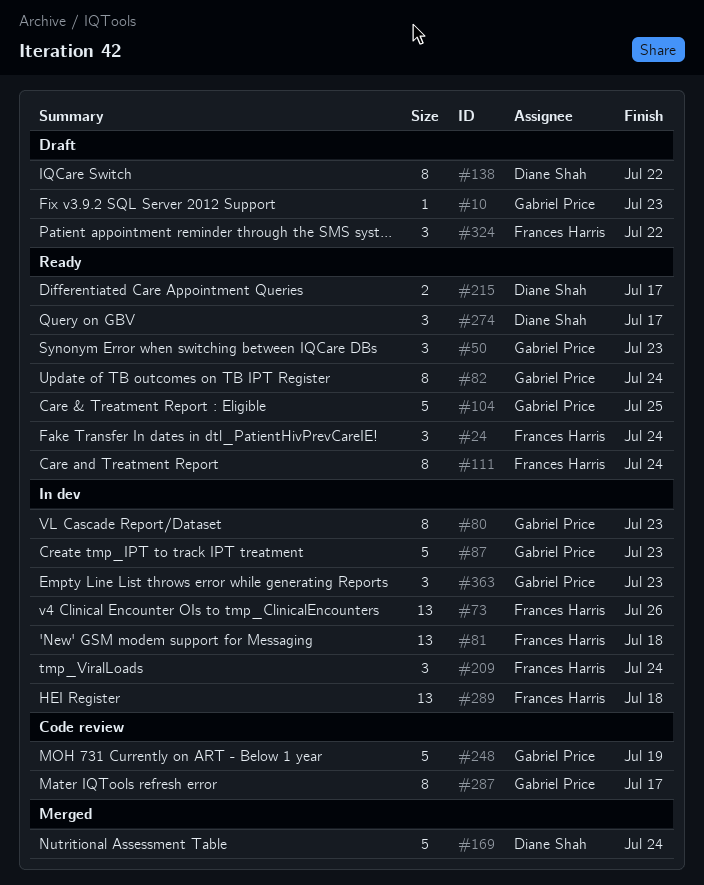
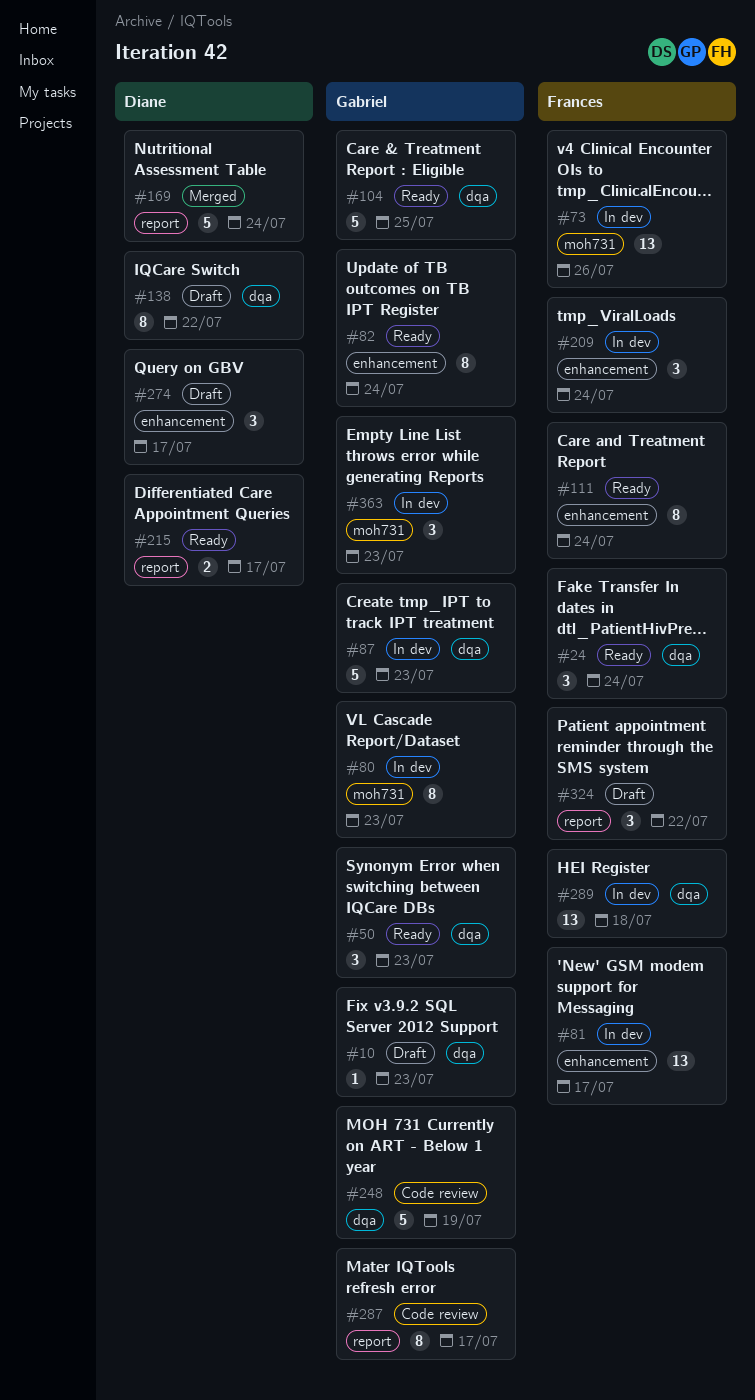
#81, due: Jul 18 -> Jul 17
#274, status: Ready -> Draft

